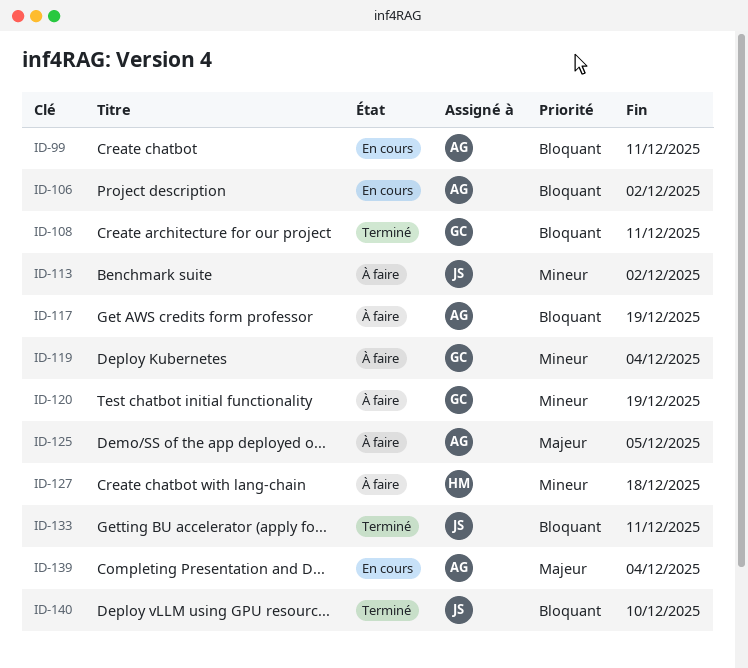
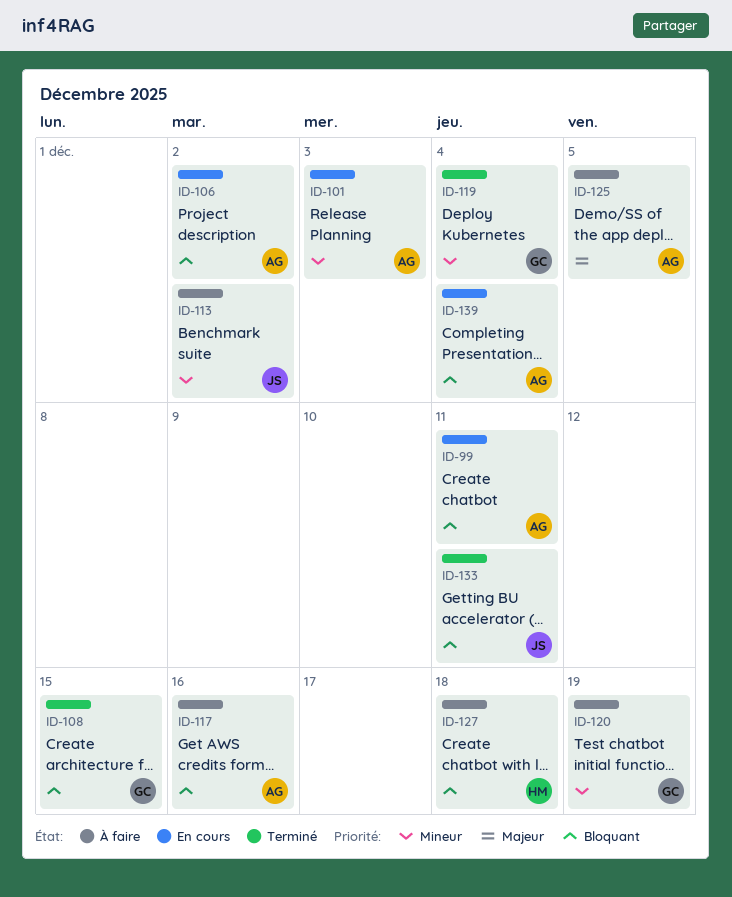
ID-101: none -> present
ID-108, due: Dec 11 -> Dec 15
ID-117, due: Dec 19 -> Dec 16
ID-119, status: À faire -> Terminé
ID-127, priority: Mineur -> Bloquant
ID-139, priority: Majeur -> Bloquant
ID-140: present -> none

